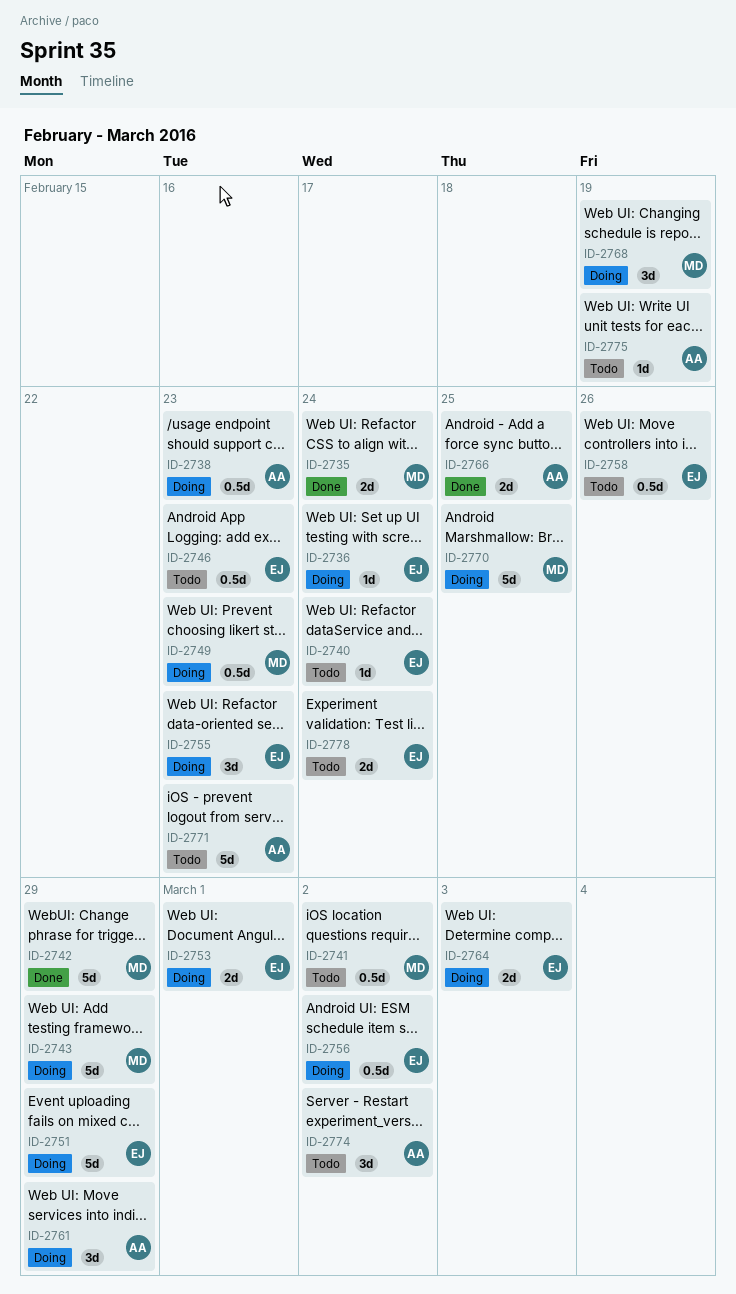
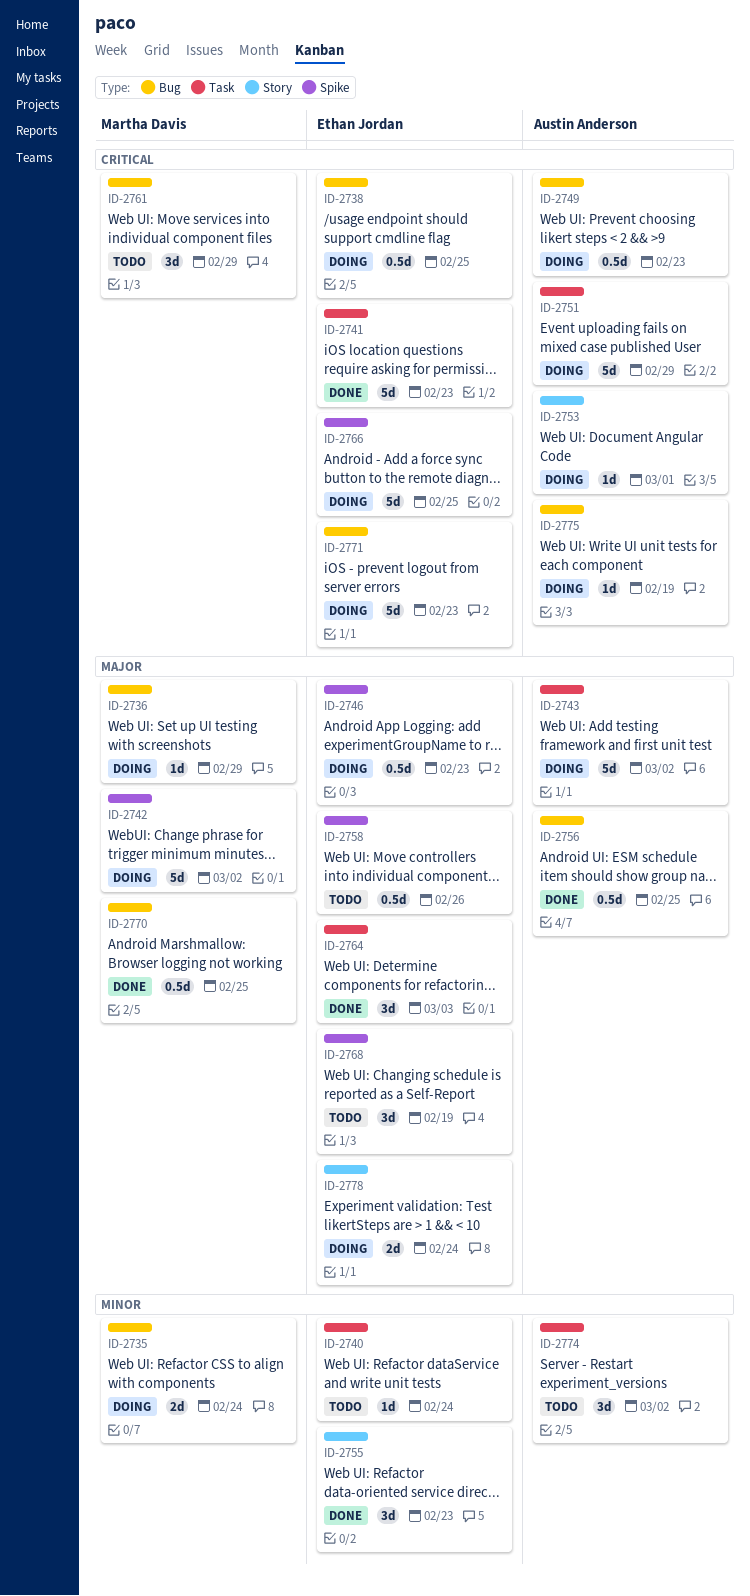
ID-2735, status: Done -> Doing
ID-2736, owner: Ethan Jordan -> Martha Davis
ID-2736, due: Feb 24 -> Feb 29
ID-2738, owner: Austin Anderson -> Ethan Jordan
ID-2738, due: Feb 23 -> Feb 25
ID-2741, status: Todo -> Done
ID-2741, owner: Martha Davis -> Ethan Jordan
ID-2741, estimate: 0.5d -> 5d
ID-2741, due: Mar 2 -> Feb 23
ID-2742, status: Done -> Doing
ID-2742, due: Feb 29 -> Mar 2
ID-2743, owner: Martha Davis -> Austin Anderson
ID-2743, due: Feb 29 -> Mar 2
ID-2746, status: Todo -> Doing
ID-2749, owner: Martha Davis -> Austin Anderson
ID-2751, owner: Ethan Jordan -> Austin Anderson
ID-2753, owner: Ethan Jordan -> Austin Anderson
ID-2753, estimate: 2d -> 1d
ID-2755, status: Doing -> Done
ID-2756, status: Doing -> Done
ID-2756, owner: Ethan Jordan -> Austin Anderson
ID-2756, due: Mar 2 -> Feb 25
ID-2761, status: Doing -> Todo
ID-2761, owner: Austin Anderson -> Martha Davis
ID-2764, status: Doing -> Done
ID-2764, estimate: 2d -> 3d
ID-2766, status: Done -> Doing
ID-2766, owner: Austin Anderson -> Ethan Jordan
ID-2766, estimate: 2d -> 5d
ID-2768, status: Doing -> Todo
ID-2768, owner: Martha Davis -> Ethan Jordan
ID-2770, status: Doing -> Done
ID-2770, estimate: 5d -> 0.5d
ID-2771, status: Todo -> Doing
ID-2771, owner: Austin Anderson -> Ethan Jordan
ID-2775, status: Todo -> Doing
ID-2778, status: Todo -> Doing

